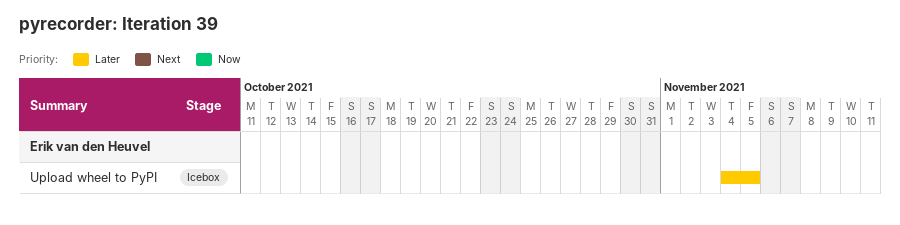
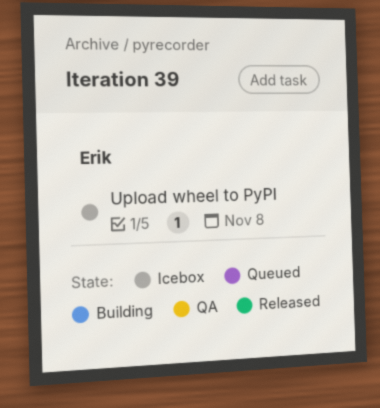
Upload wheel to PyPI, due: Nov 5 -> Nov 8

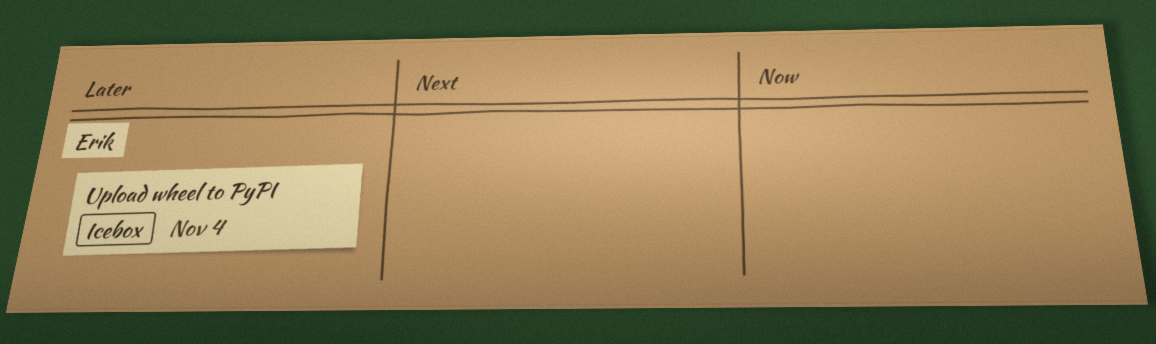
Upload wheel to PyPI, due: Nov 8 -> Nov 4

